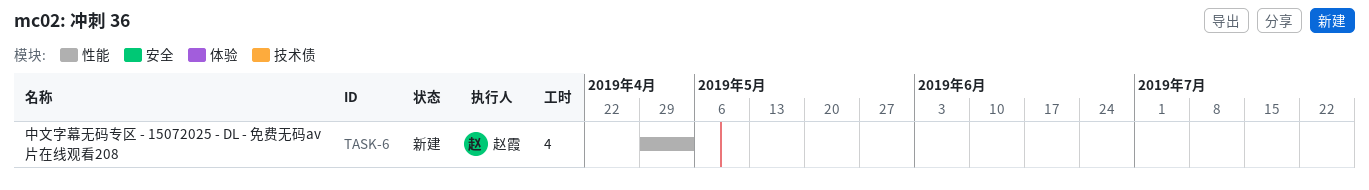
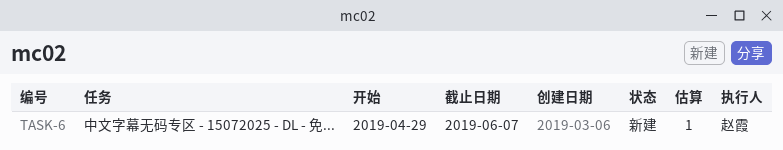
TASK-6, estimate: 4 -> 1
TASK-6, due: May 3 -> Jun 7

